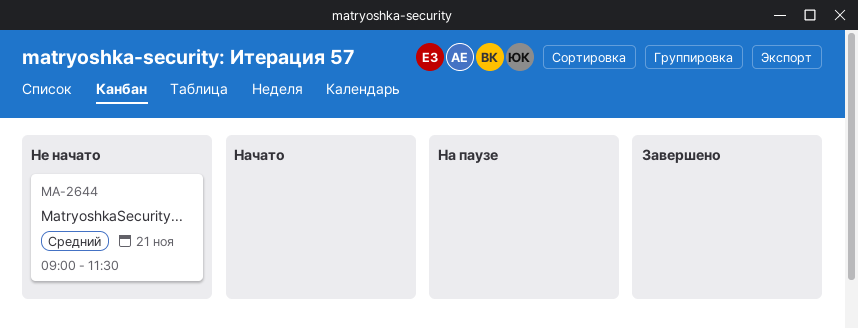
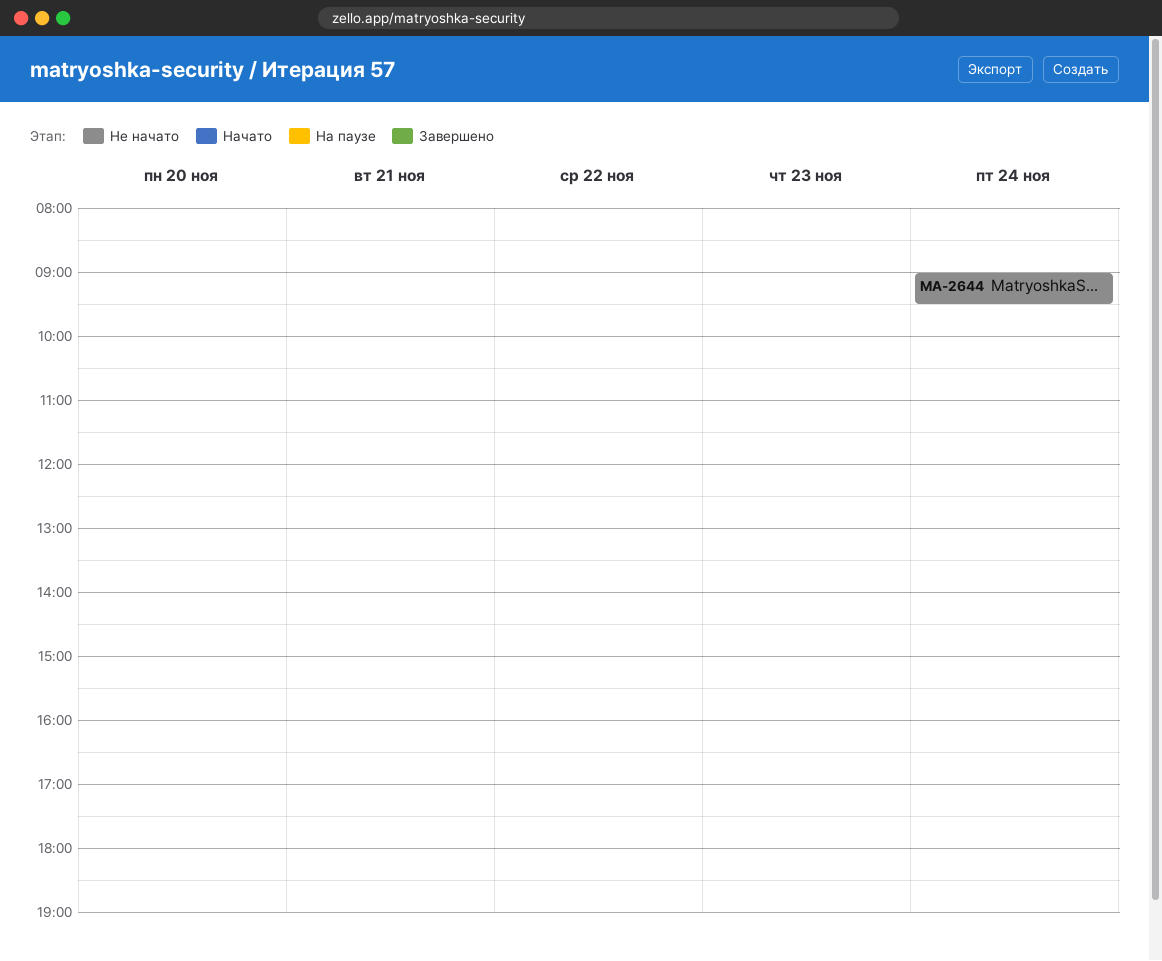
MA-2644, day: Nov 21 -> Nov 24
MA-2644, ends: 11:30 -> 09:30

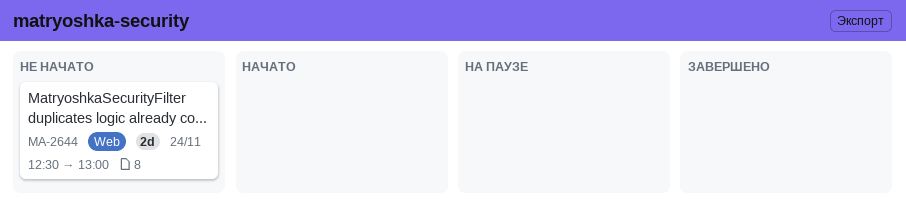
MA-2644, begins: 09:00 -> 12:30
MA-2644, ends: 09:30 -> 13:00

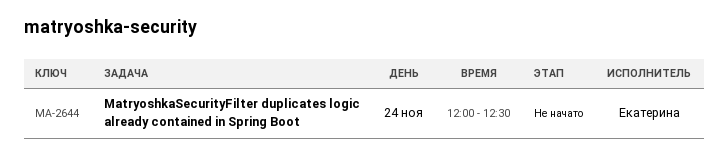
MA-2644, begins: 12:30 -> 12:00
MA-2644, ends: 13:00 -> 12:30

